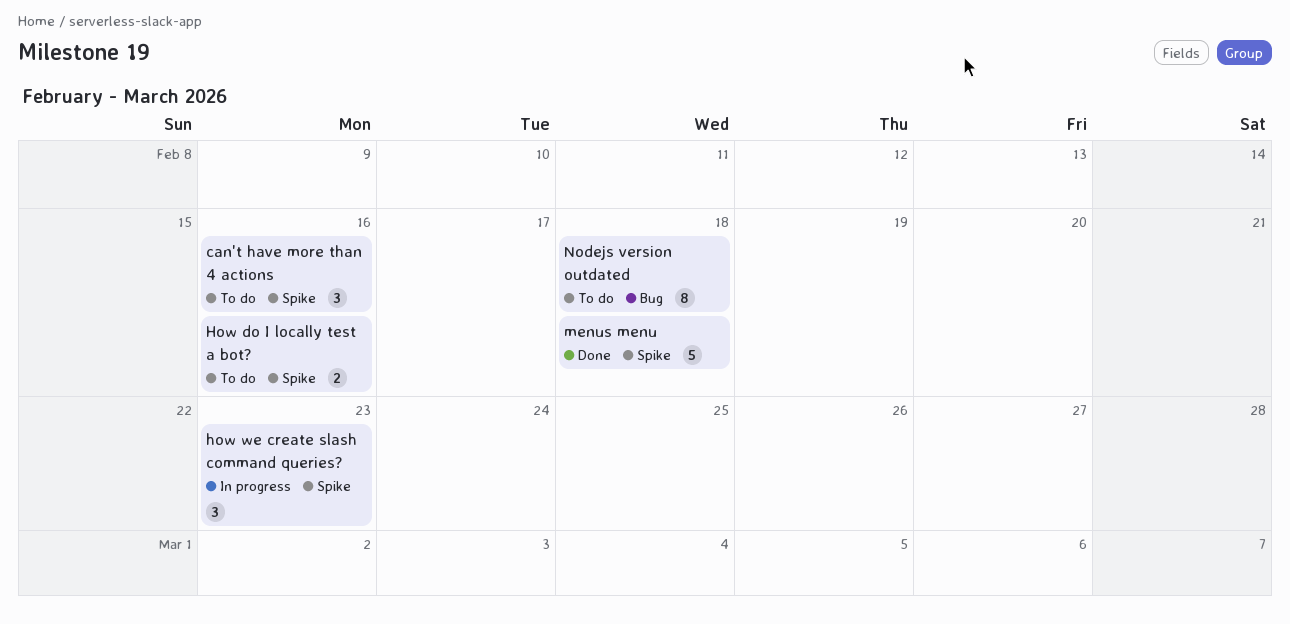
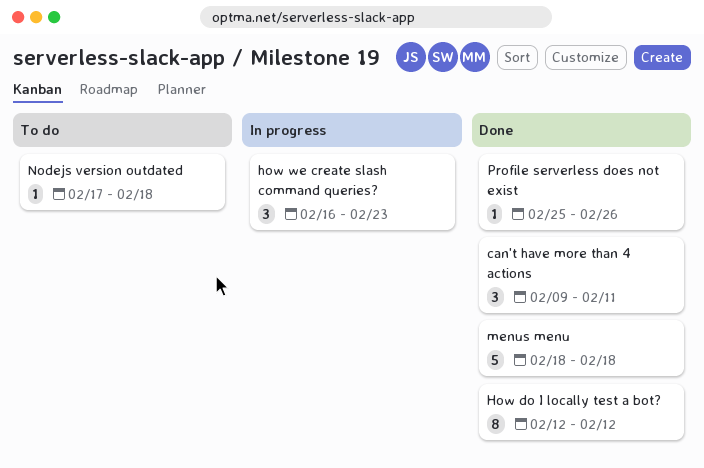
can't have more than 4 actions, status: To do -> Done
can't have more than 4 actions, due: Feb 16 -> Feb 11
How do I locally test a bot?, status: To do -> Done
How do I locally test a bot?, estimate: 2 -> 8
How do I locally test a bot?, due: Feb 16 -> Feb 12
Nodejs version outdated, estimate: 8 -> 1
Profile serverless does not exist: none -> present

